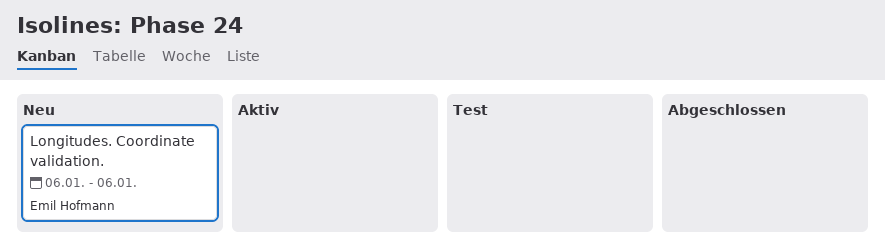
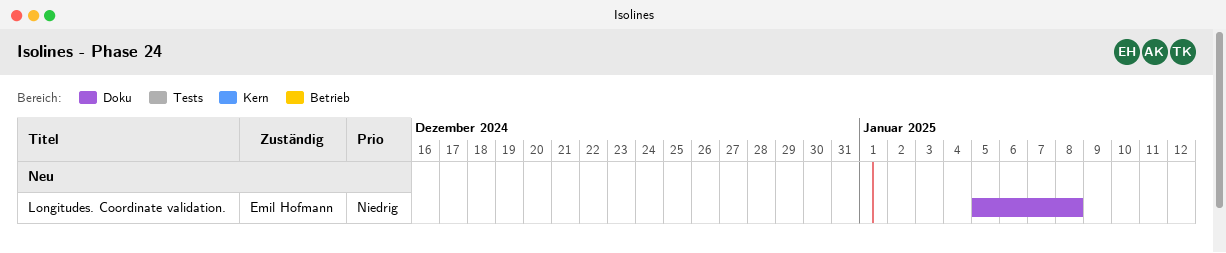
Longitudes. Coordinate validation., start: Jan 6 -> Jan 5
Longitudes. Coordinate validation., due: Jan 6 -> Jan 8

